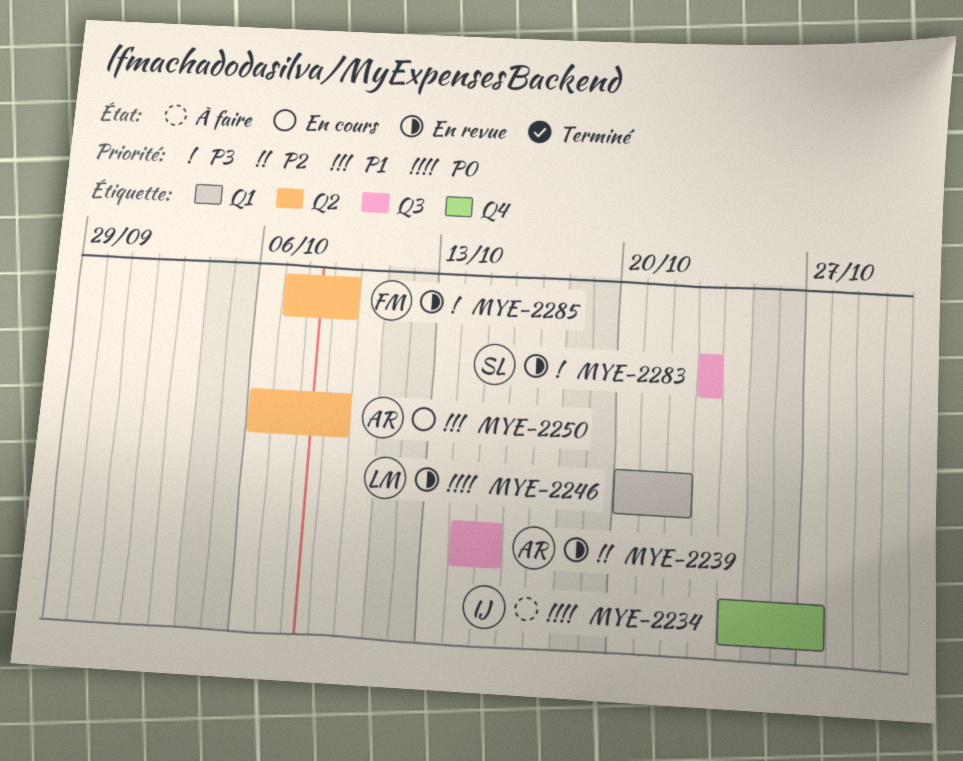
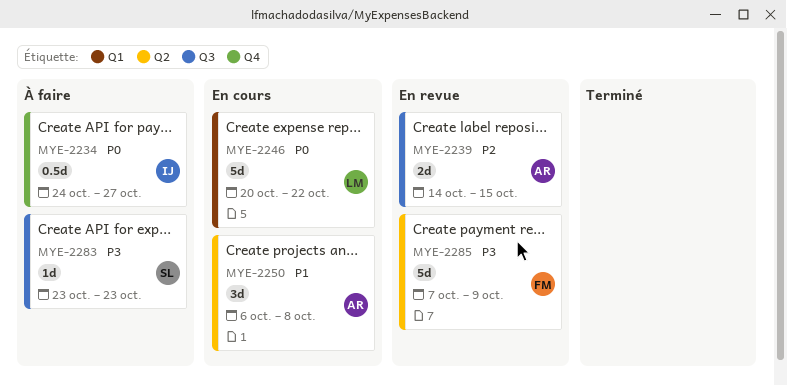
MYE-2246, status: En revue -> En cours
MYE-2250, due: Oct 9 -> Oct 8
MYE-2283, status: En revue -> À faire

